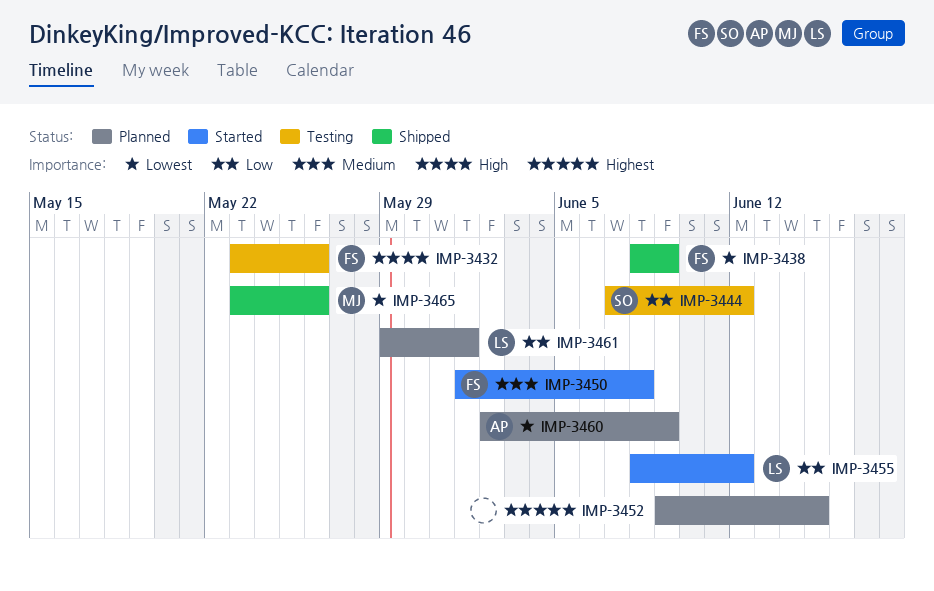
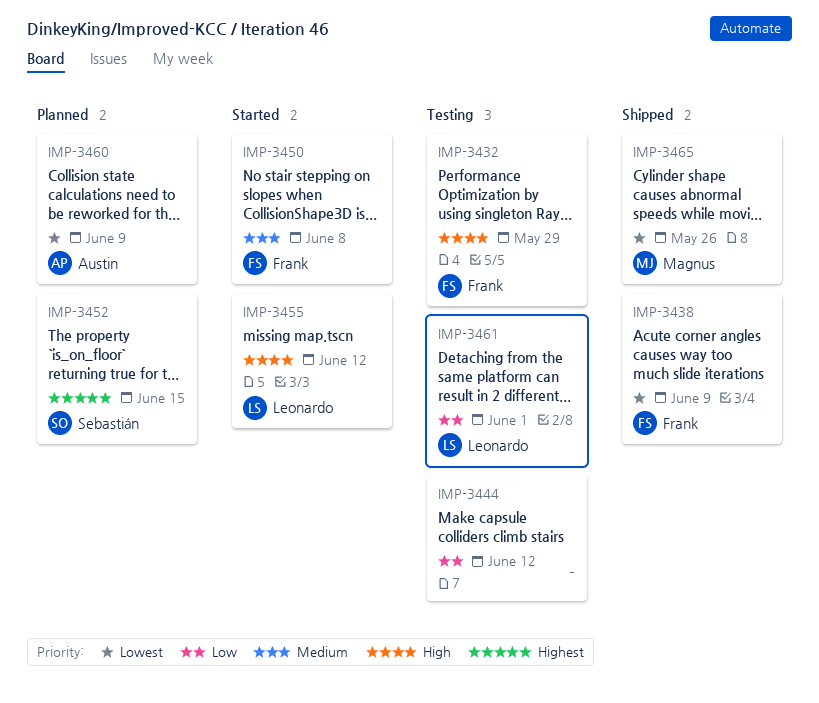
IMP-3432, due: May 26 -> May 29
IMP-3444, owner: Sebastián -> none
IMP-3452, owner: none -> Sebastián
IMP-3455, priority: Low -> High
IMP-3461, status: Planned -> Testing

